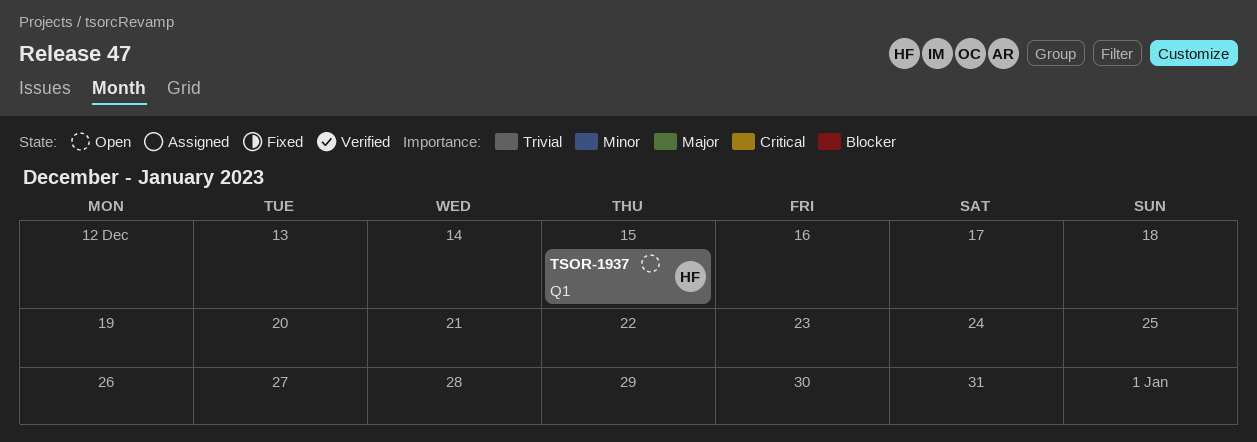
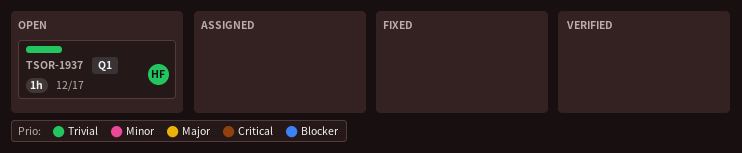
TSOR-1937, due: Dec 15 -> Dec 17

